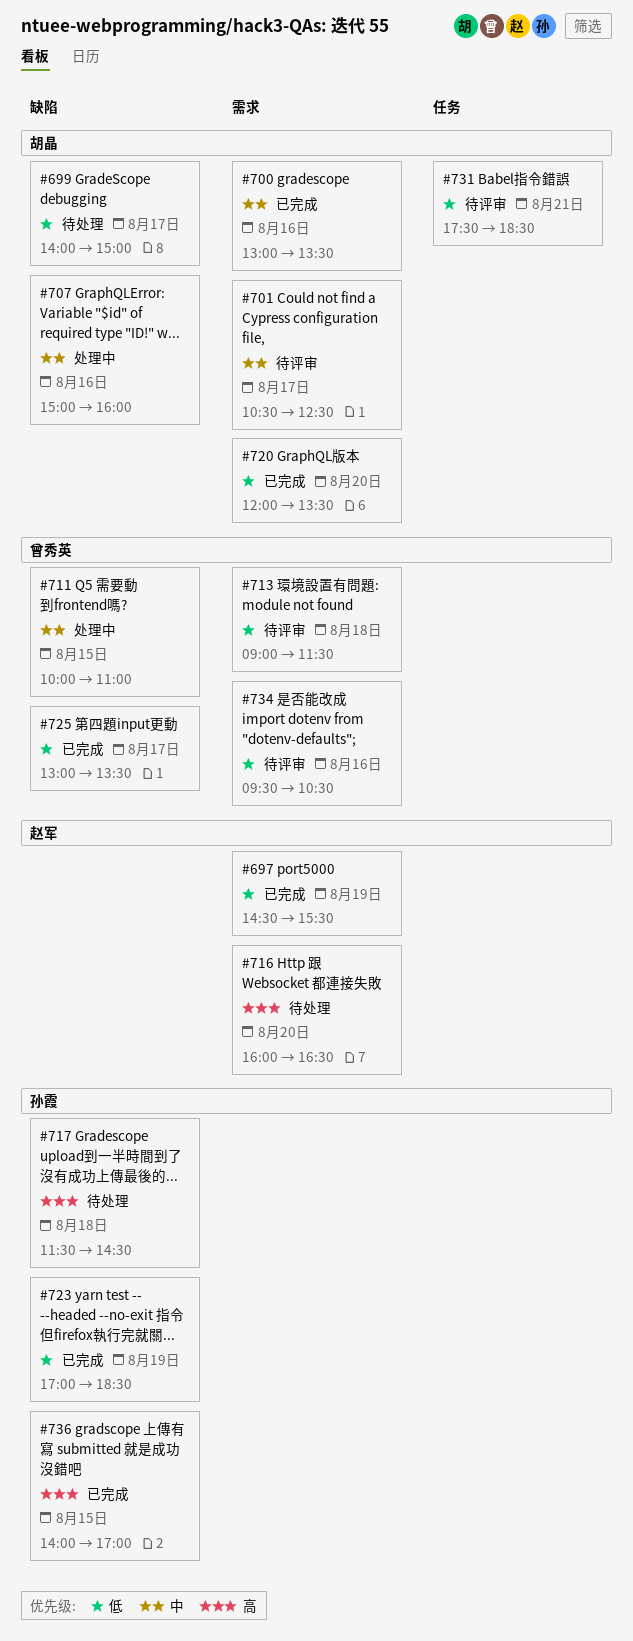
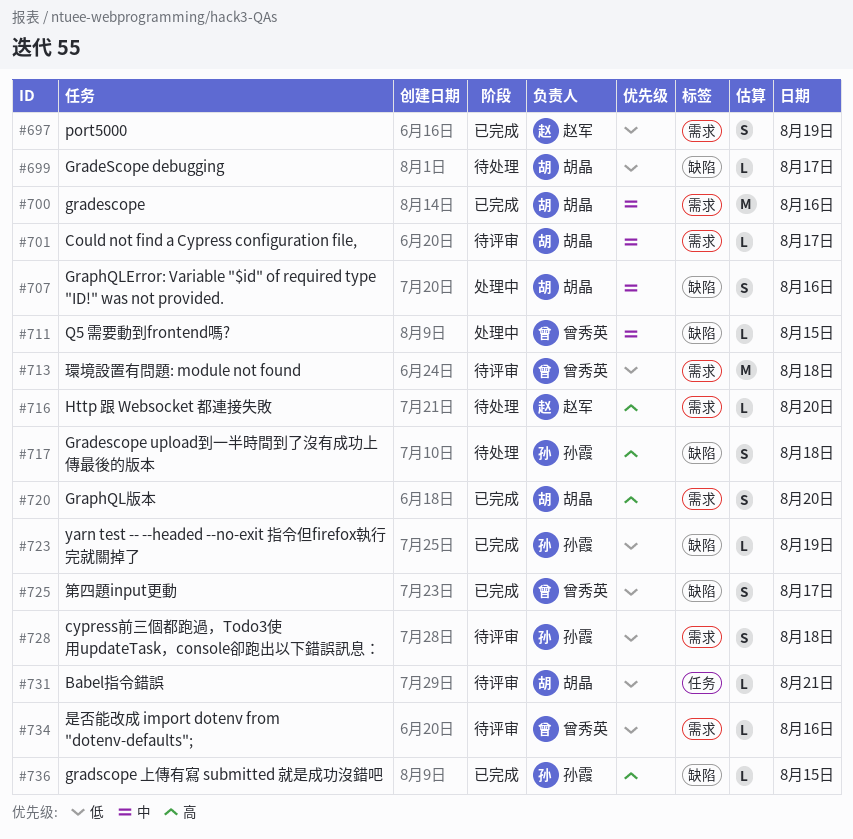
#720, priority: 低 -> 高
#728: none -> present

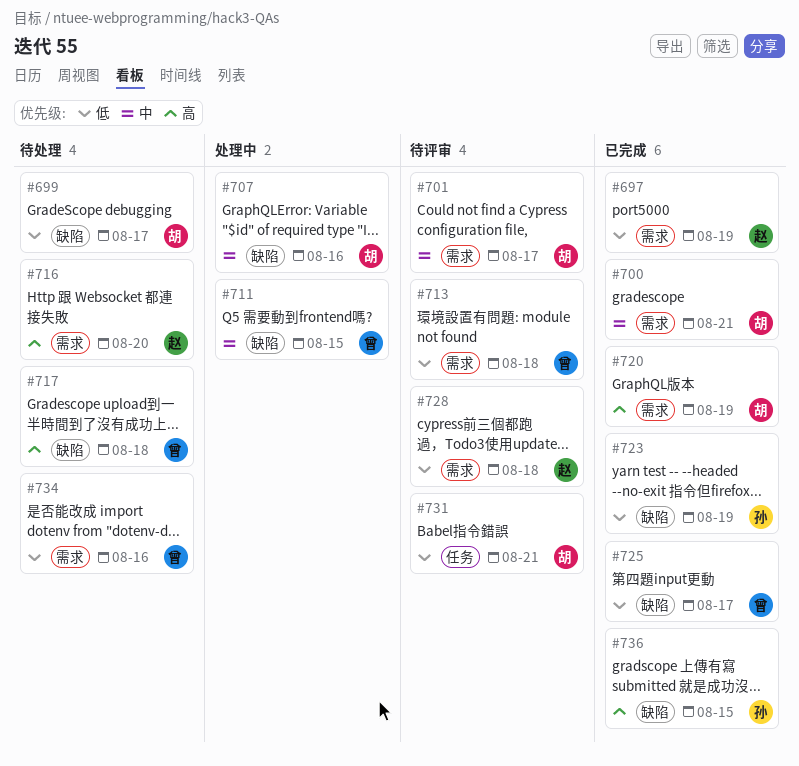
#700, day: Aug 16 -> Aug 21
#717, owner: 孙霞 -> 曾秀英
#720, day: Aug 20 -> Aug 19
#728, owner: 孙霞 -> 赵军
#734, status: 待评审 -> 待处理

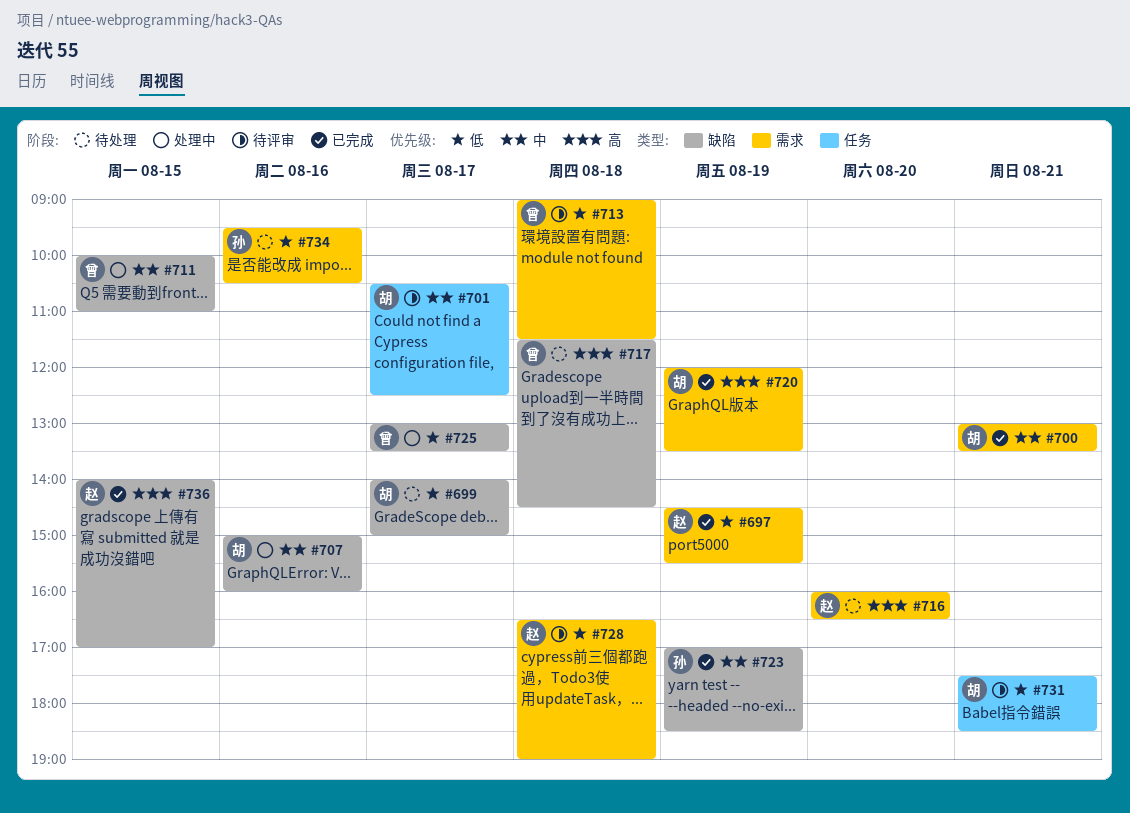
#701, label: 需求 -> 任务
#723, priority: 低 -> 中
#725, status: 已完成 -> 处理中
#734, owner: 曾 -> 孙
#736, owner: 孙 -> 赵

